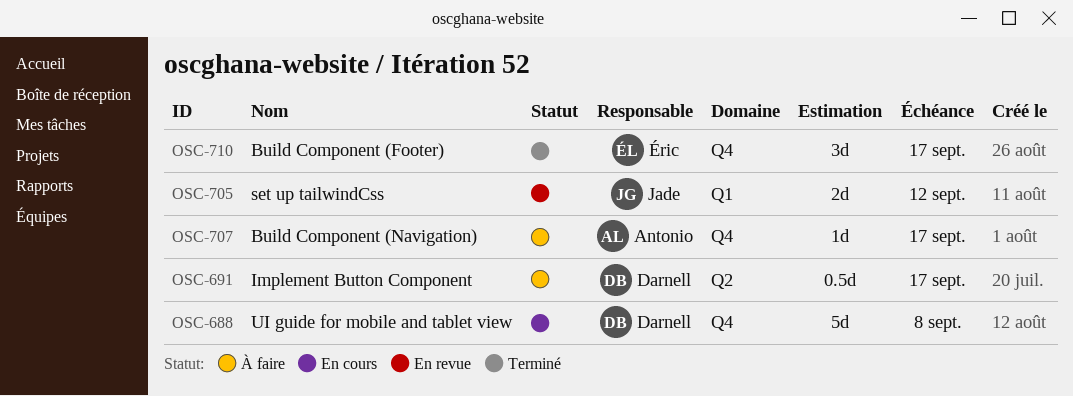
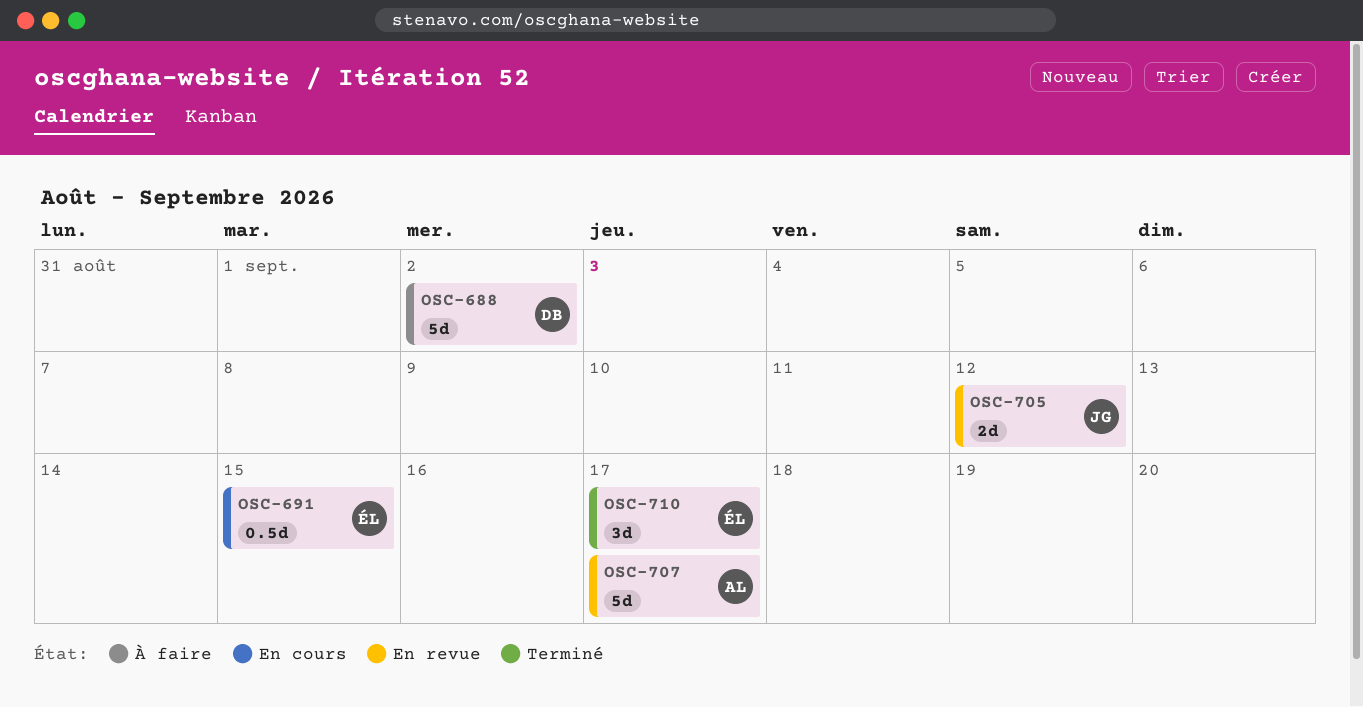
OSC-688, status: En cours -> À faire
OSC-688, due: Sep 8 -> Sep 2
OSC-691, status: À faire -> En cours
OSC-691, owner: Darnell -> Éric
OSC-691, due: Sep 17 -> Sep 15
OSC-707, status: À faire -> En revue
OSC-707, estimate: 1d -> 5d

